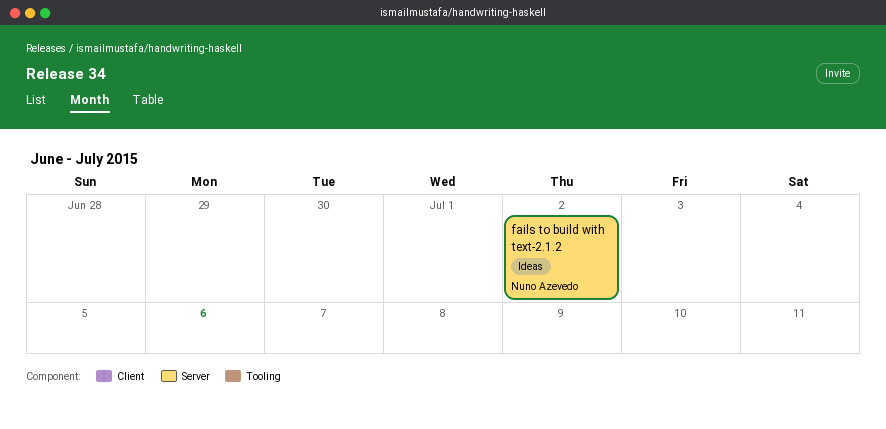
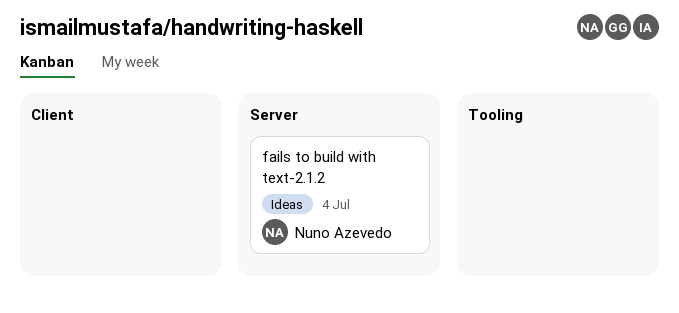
fails to build with text-2.1.2, due: Jul 2 -> Jul 4

